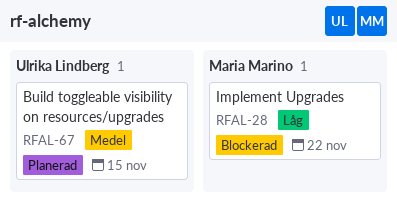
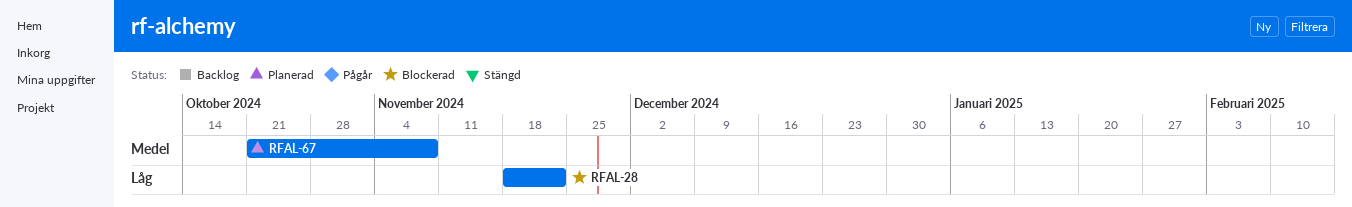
RFAL-67, due: Nov 15 -> Nov 8

